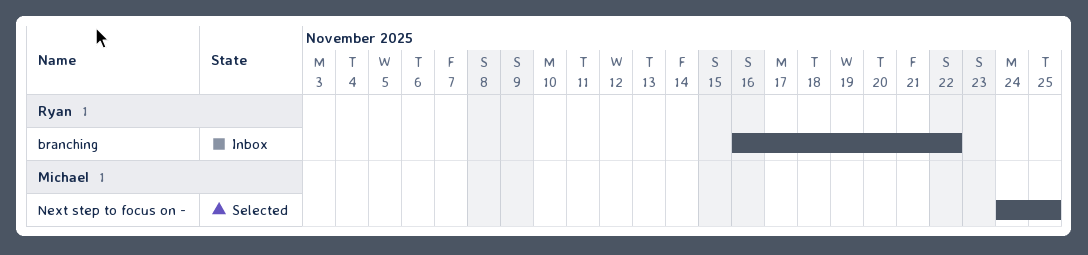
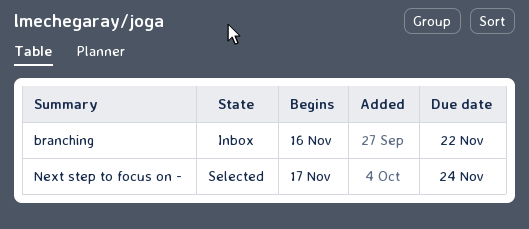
Next step to focus on -, start: Nov 24 -> Nov 17
Next step to focus on -, due: Nov 25 -> Nov 24

